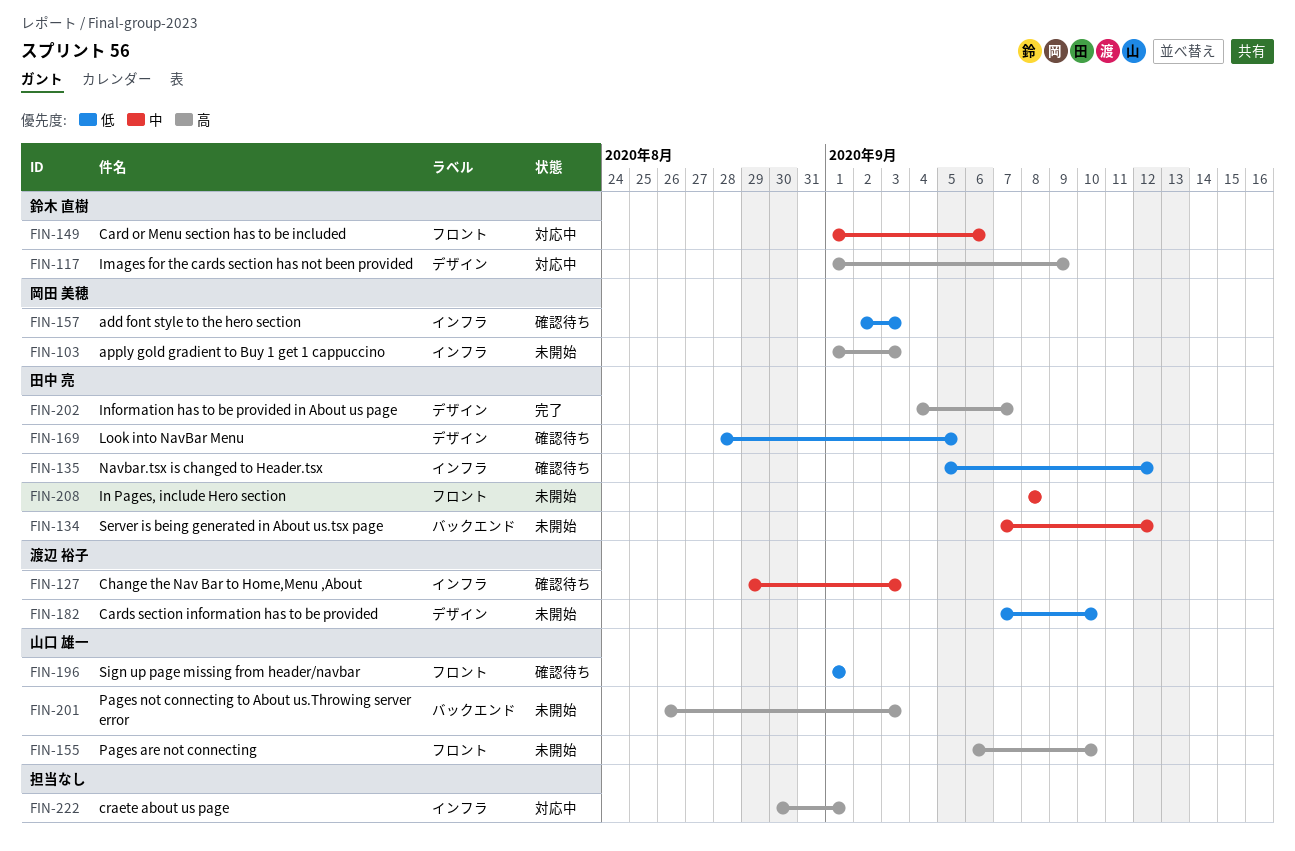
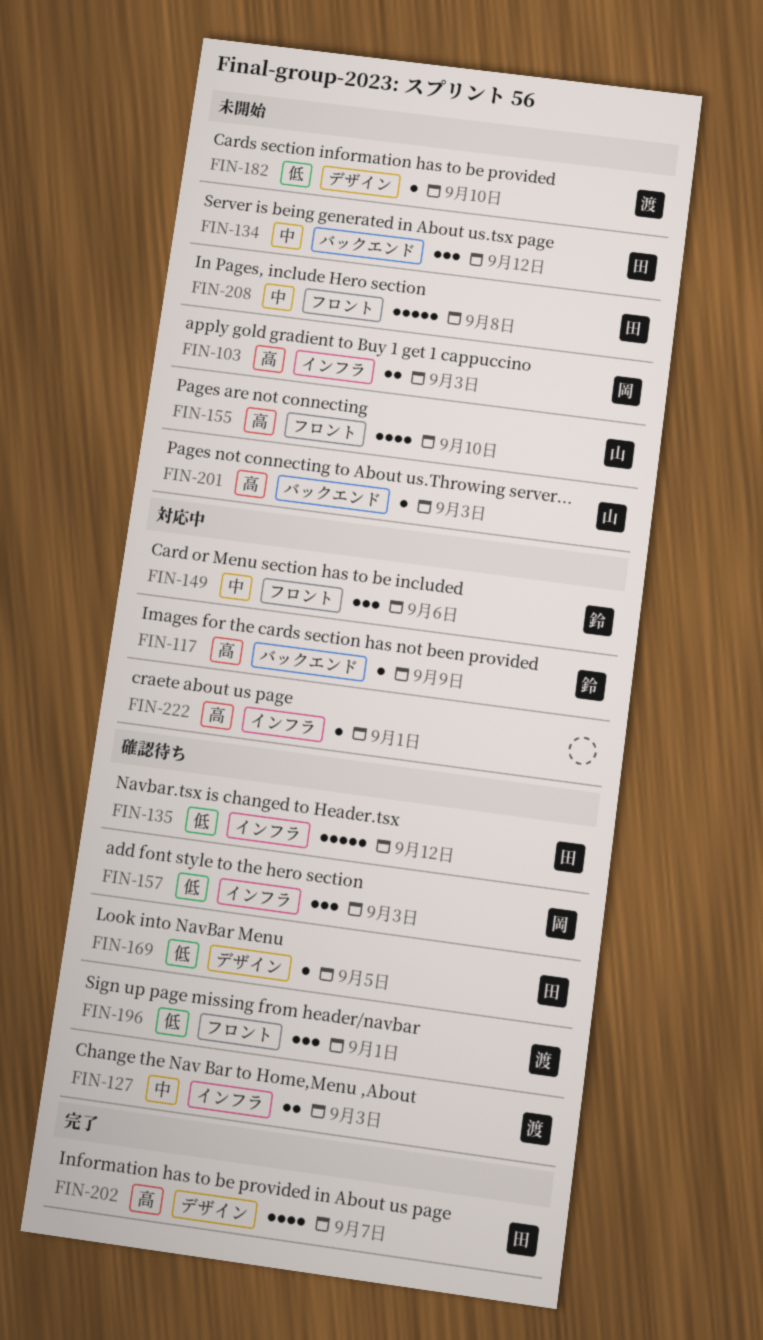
FIN-117, label: デザイン -> バックエンド
FIN-196, owner: 山口 雄一 -> 渡辺 裕子

